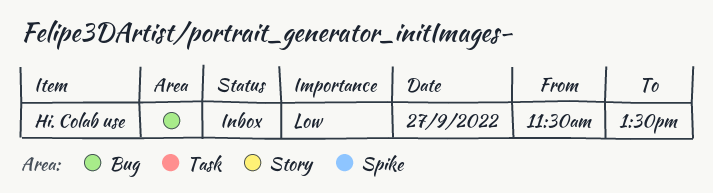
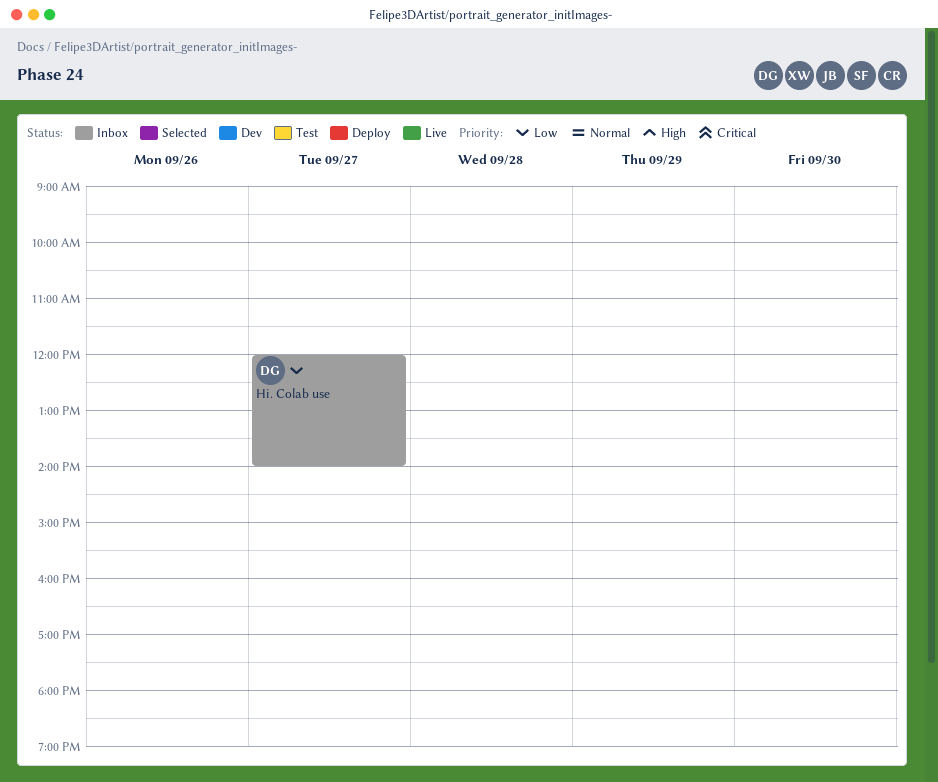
Hi. Colab use, begins: 11:30 -> 12:00
Hi. Colab use, ends: 13:30 -> 14:00

